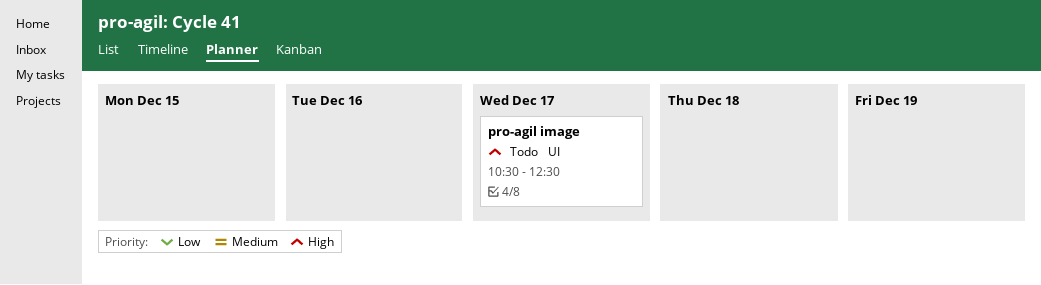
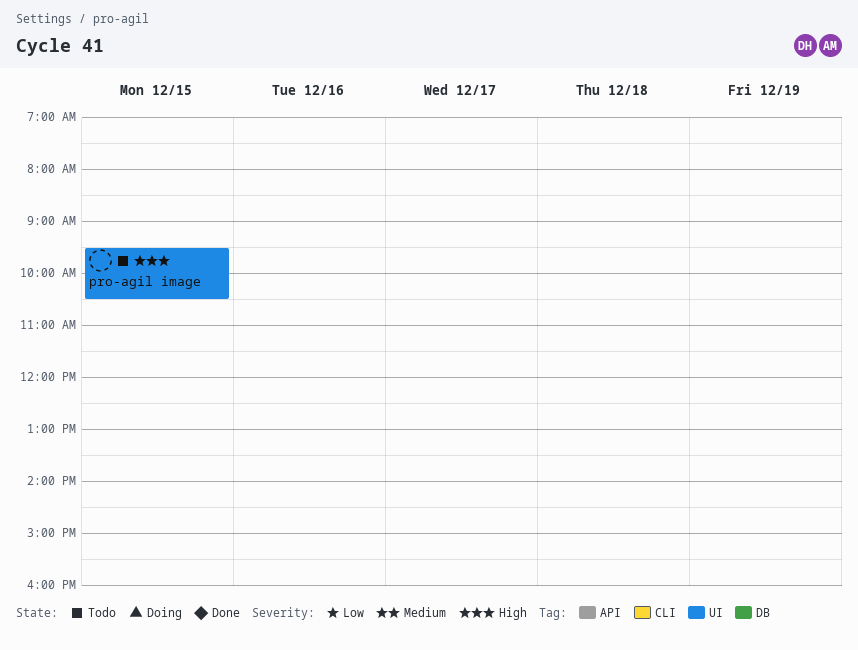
pro-agil image, day: Dec 17 -> Dec 15
pro-agil image, begins: 10:30 -> 09:30
pro-agil image, ends: 12:30 -> 10:30

